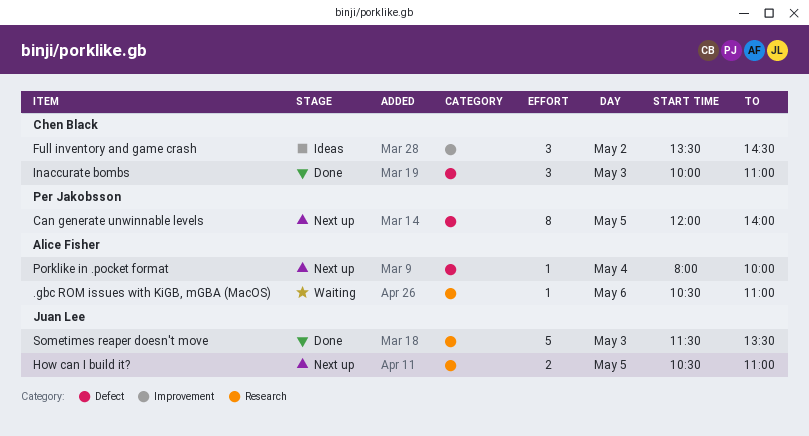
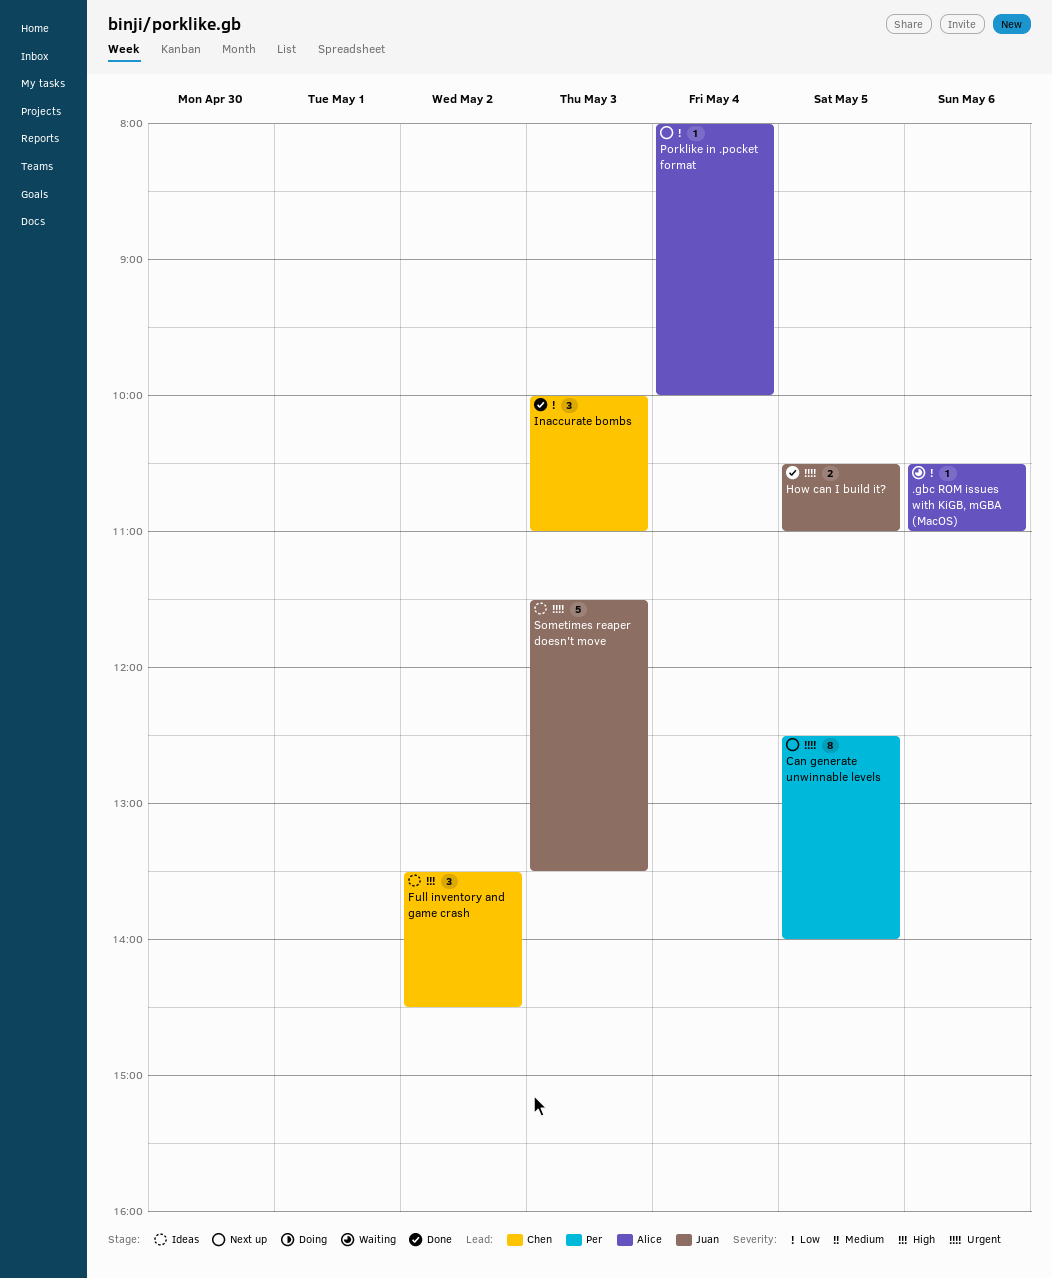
Can generate unwinnable levels, begins: 12:00 -> 12:30
How can I build it?, status: Next up -> Done
Sometimes reaper doesn't move, status: Done -> Ideas

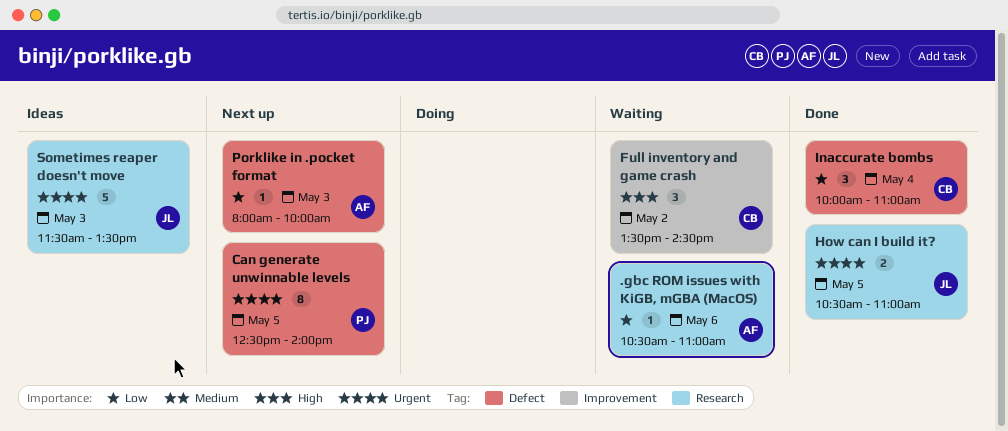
Full inventory and game crash, status: Ideas -> Waiting
Inaccurate bombs, day: May 3 -> May 4
Porklike in .pocket format, day: May 4 -> May 3

